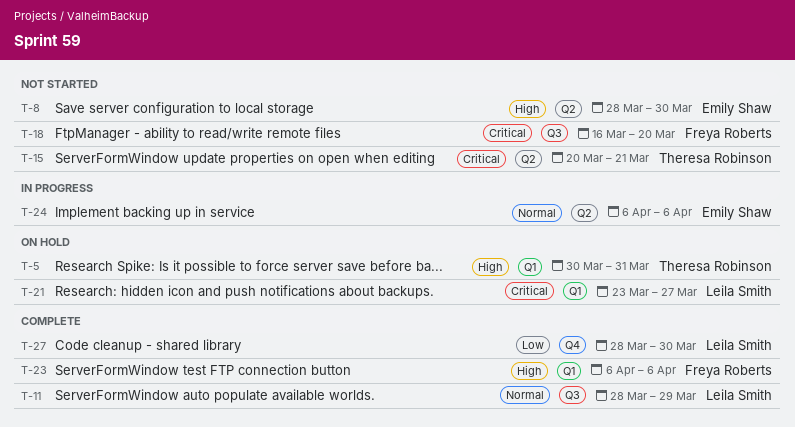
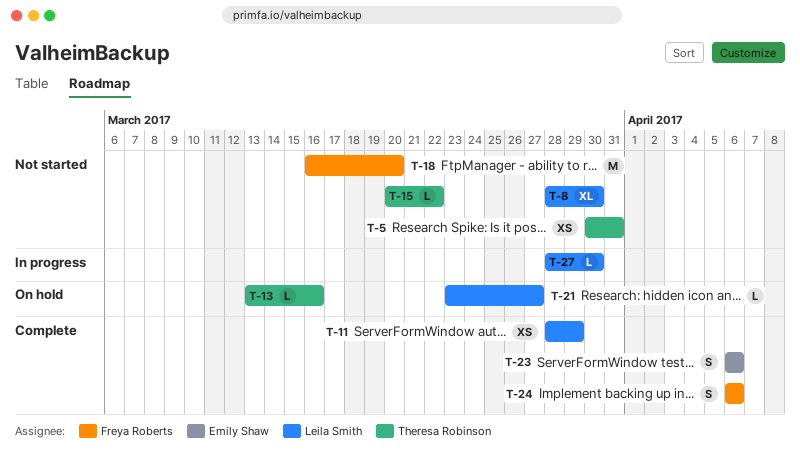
T-5, status: On hold -> Not started
T-8, owner: Emily Shaw -> Leila Smith
T-13: none -> present
T-15, due: Mar 21 -> Mar 22
T-23, owner: Freya Roberts -> Emily Shaw
T-24, status: In progress -> Complete
T-24, owner: Emily Shaw -> Freya Roberts
T-27, status: Complete -> In progress

